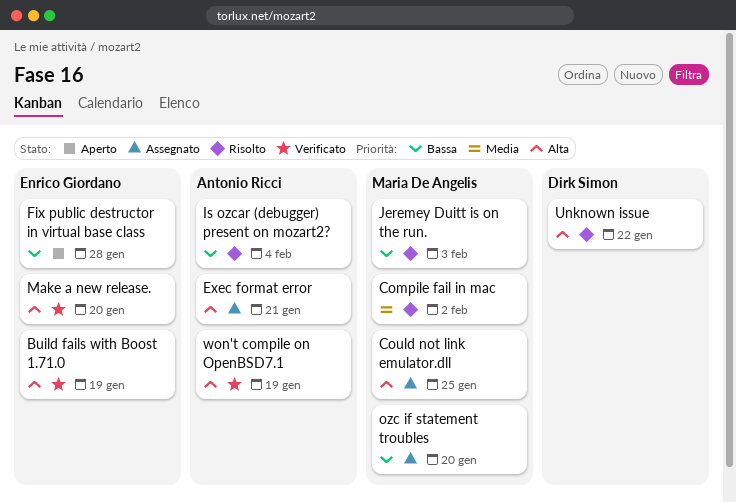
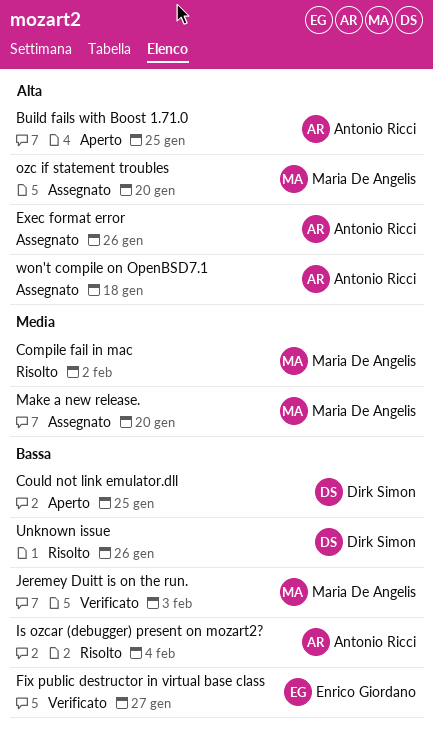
Build fails with Boost 1.71.0, status: Verificato -> Aperto
Build fails with Boost 1.71.0, owner: Enrico Giordano -> Antonio Ricci
Build fails with Boost 1.71.0, due: Jan 19 -> Jan 25
Could not link emulator.dll, status: Assegnato -> Aperto
Could not link emulator.dll, owner: Maria De Angelis -> Dirk Simon
Could not link emulator.dll, priority: Alta -> Bassa
Exec format error, due: Jan 21 -> Jan 26
Fix public destructor in virtual base class, status: Aperto -> Verificato
Fix public destructor in virtual base class, due: Jan 28 -> Jan 27
Jeremey Duitt is on the run., status: Risolto -> Verificato
Make a new release., status: Verificato -> Assegnato
Make a new release., owner: Enrico Giordano -> Maria De Angelis
Make a new release., priority: Alta -> Media
ozc if statement troubles, priority: Bassa -> Alta
Unknown issue, priority: Alta -> Bassa
Unknown issue, due: Jan 22 -> Jan 26
won't compile on OpenBSD7.1, status: Verificato -> Assegnato
won't compile on OpenBSD7.1, due: Jan 19 -> Jan 18

